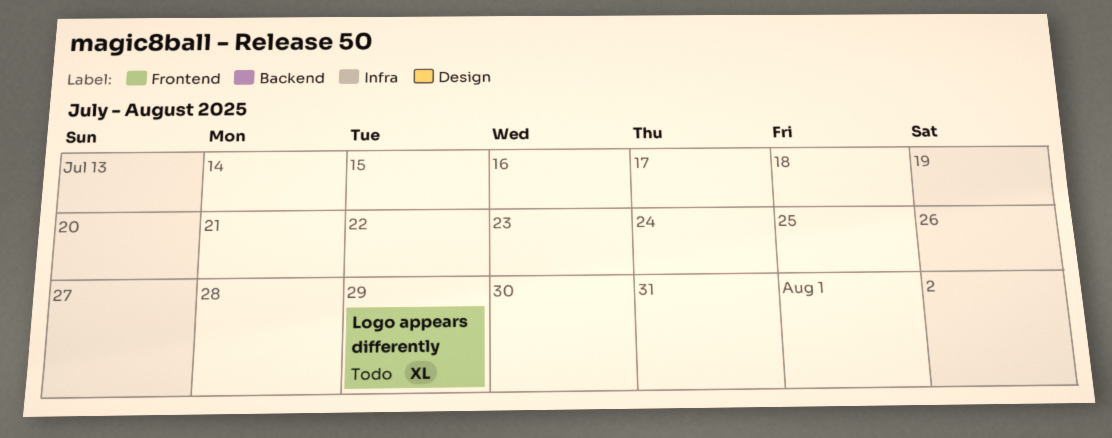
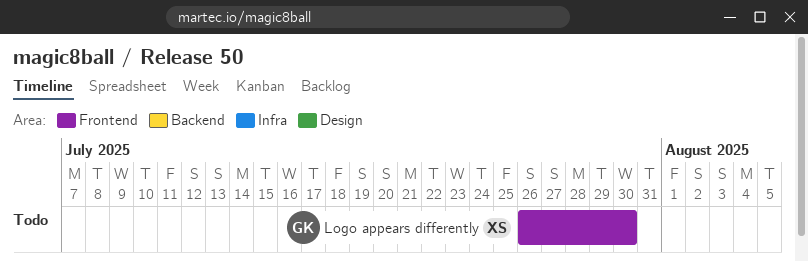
Logo appears differently, estimate: XL -> XS
Logo appears differently, due: Jul 29 -> Jul 30

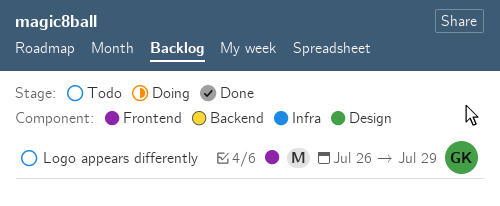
Logo appears differently, estimate: XS -> M
Logo appears differently, due: Jul 30 -> Jul 29

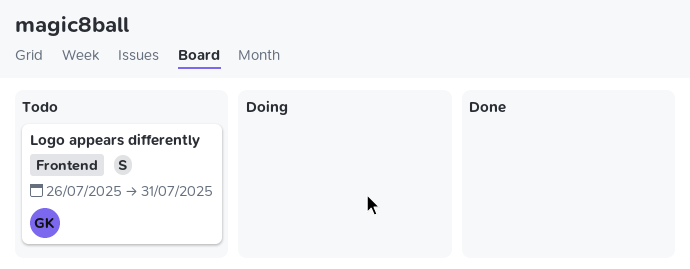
Logo appears differently, estimate: M -> S
Logo appears differently, due: Jul 29 -> Jul 31

